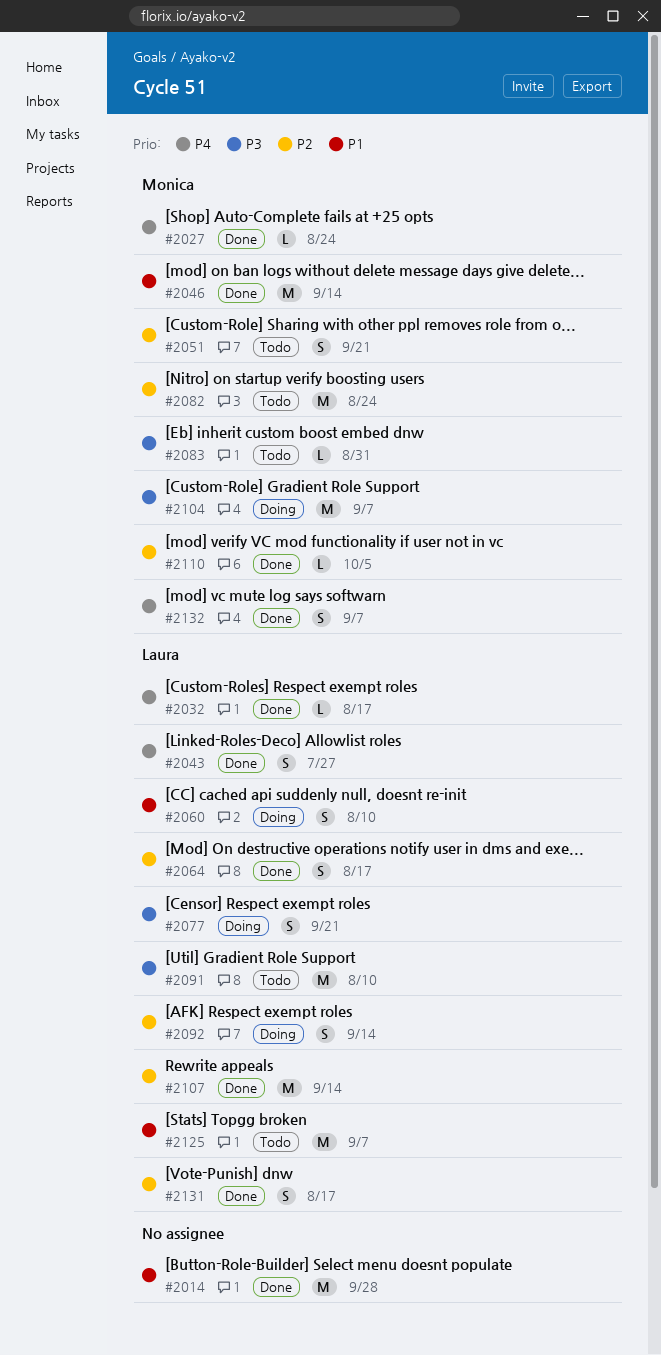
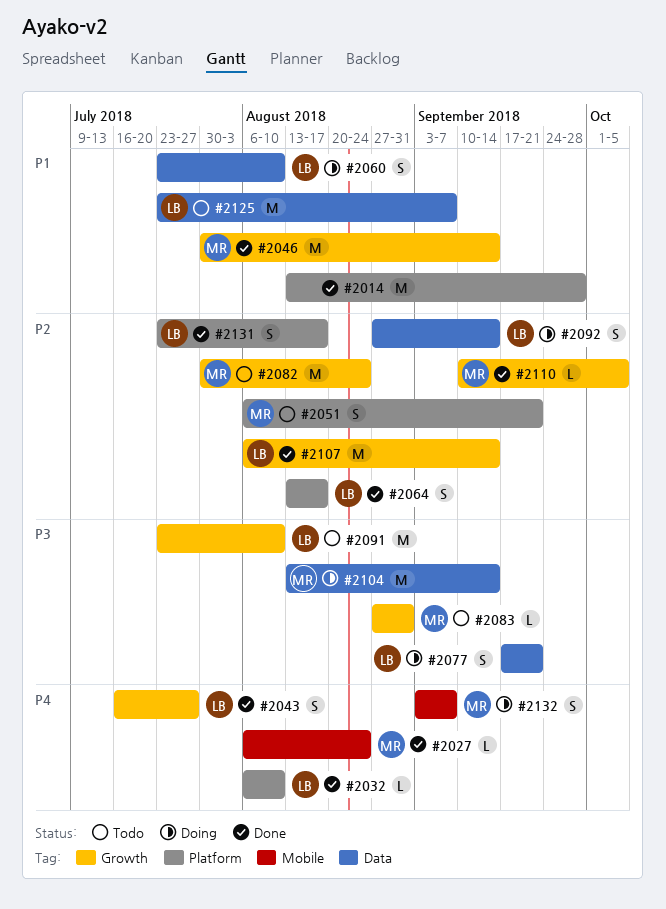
#2032, due: Aug 17 -> Aug 10
#2104, due: Sep 7 -> Sep 14
#2132, status: Done -> Doing

